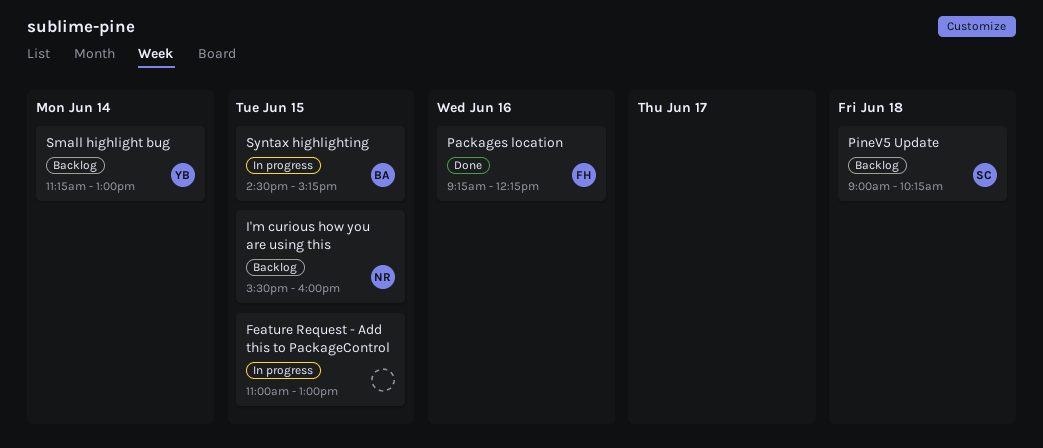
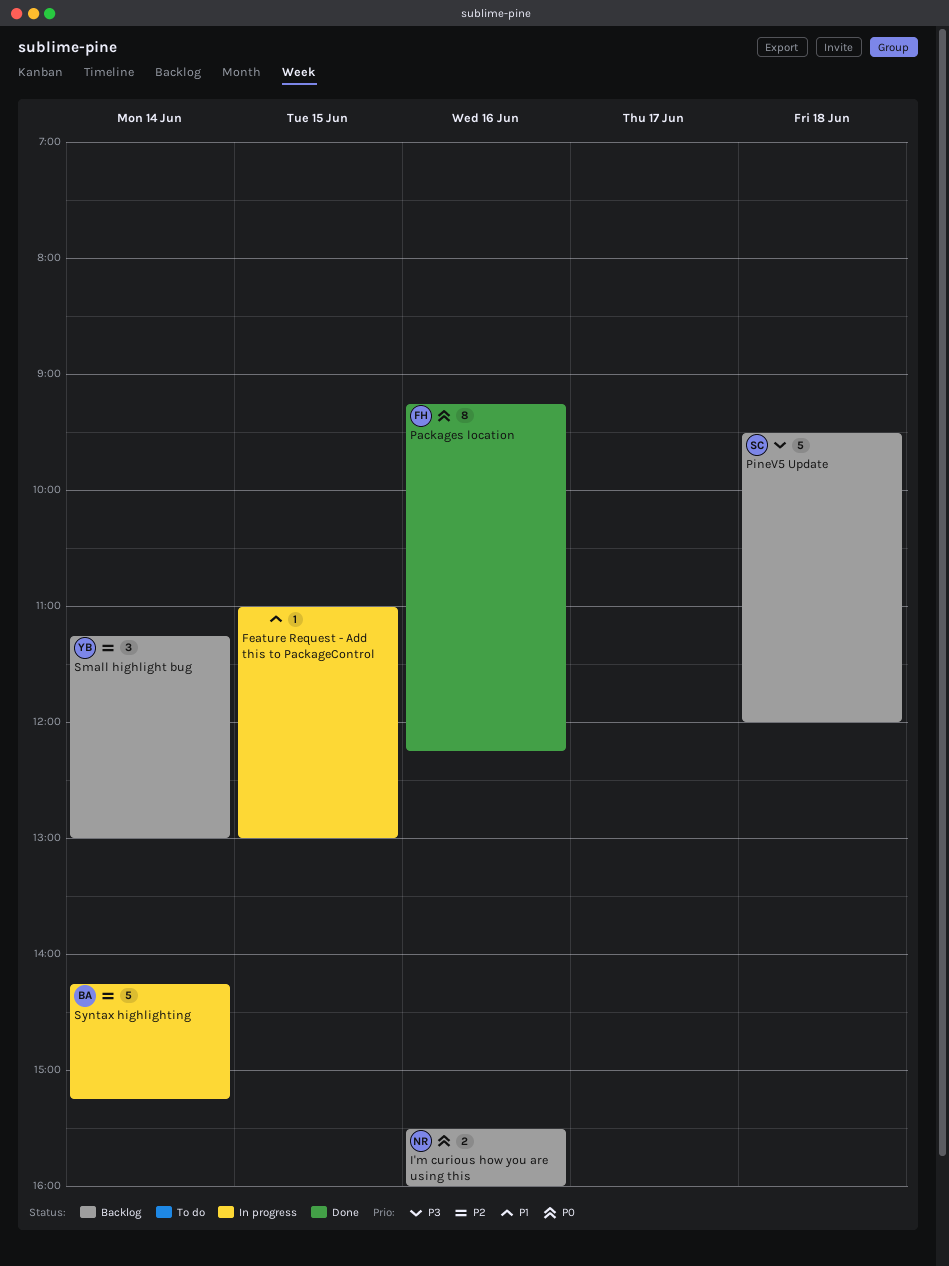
I'm curious how you are using this, day: Jun 15 -> Jun 16
PineV5 Update, begins: 09:00 -> 09:30
PineV5 Update, ends: 10:15 -> 12:00
Syntax highlighting, day: Jun 15 -> Jun 14
Syntax highlighting, begins: 14:30 -> 14:15

